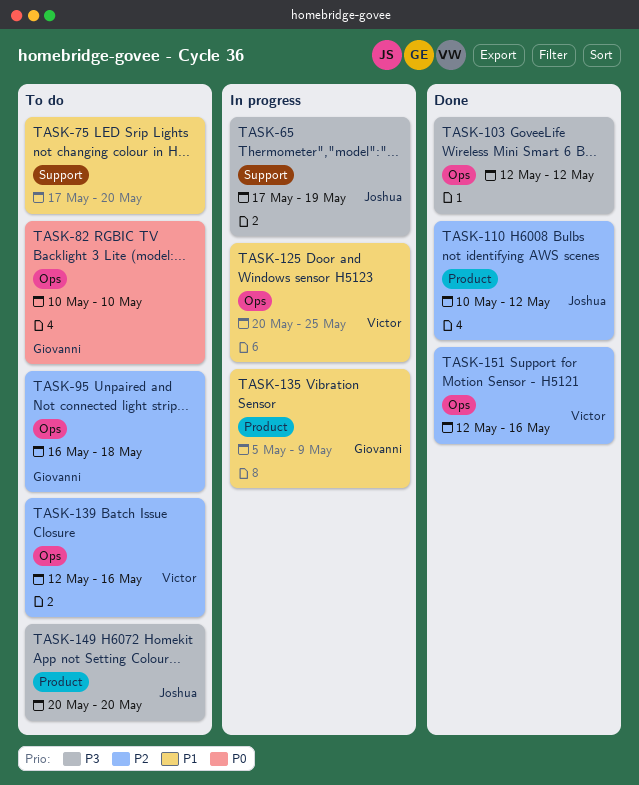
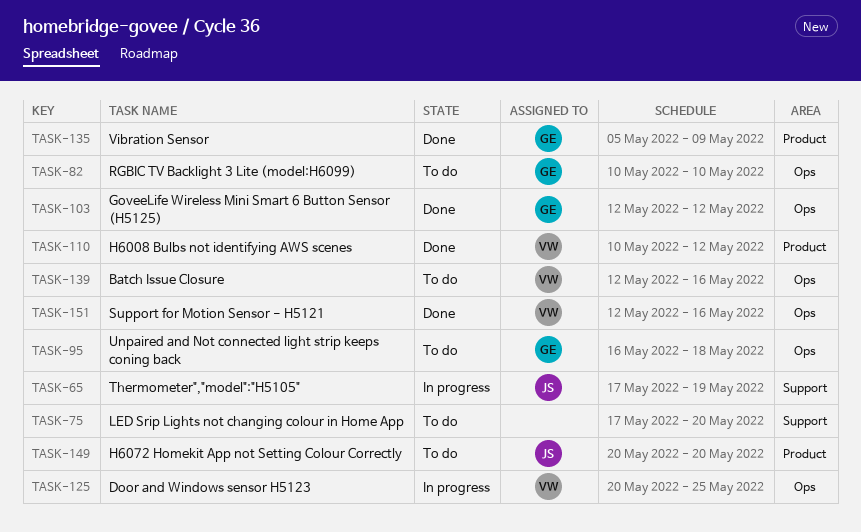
TASK-103, owner: none -> Giovanni
TASK-110, owner: Joshua -> Victor
TASK-135, status: In progress -> Done

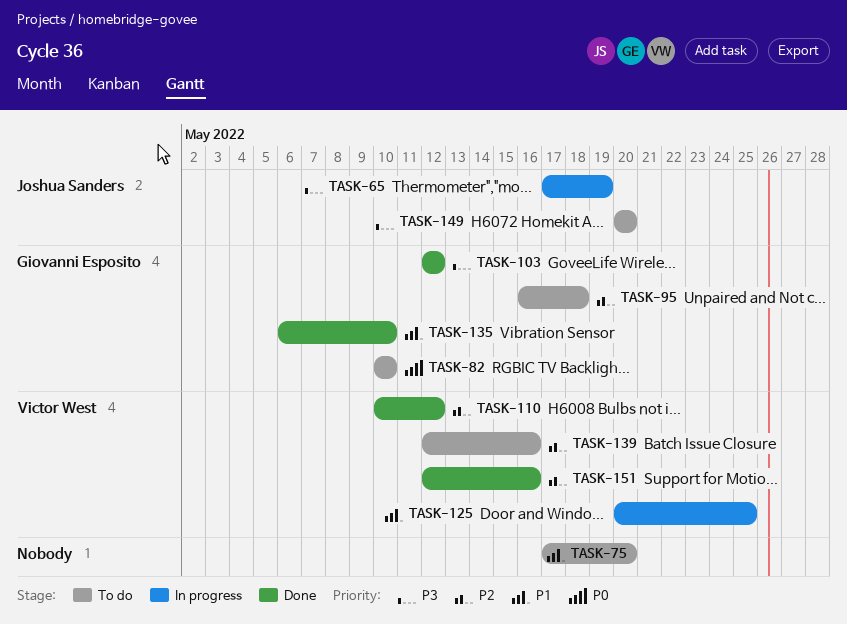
TASK-135, start: May 5 -> May 6
TASK-135, due: May 9 -> May 10

